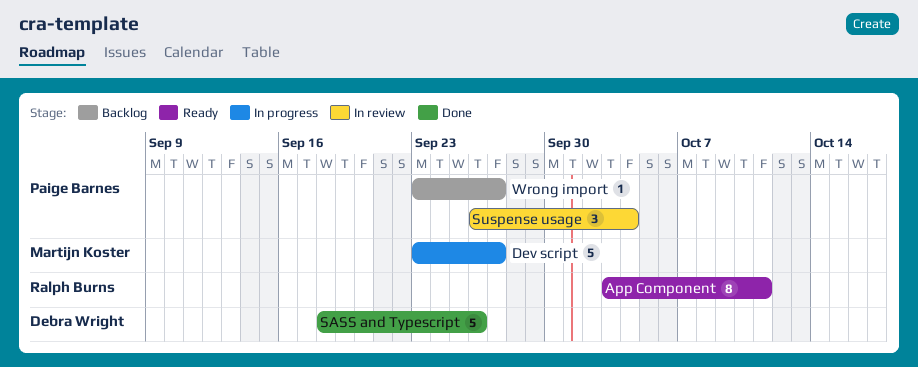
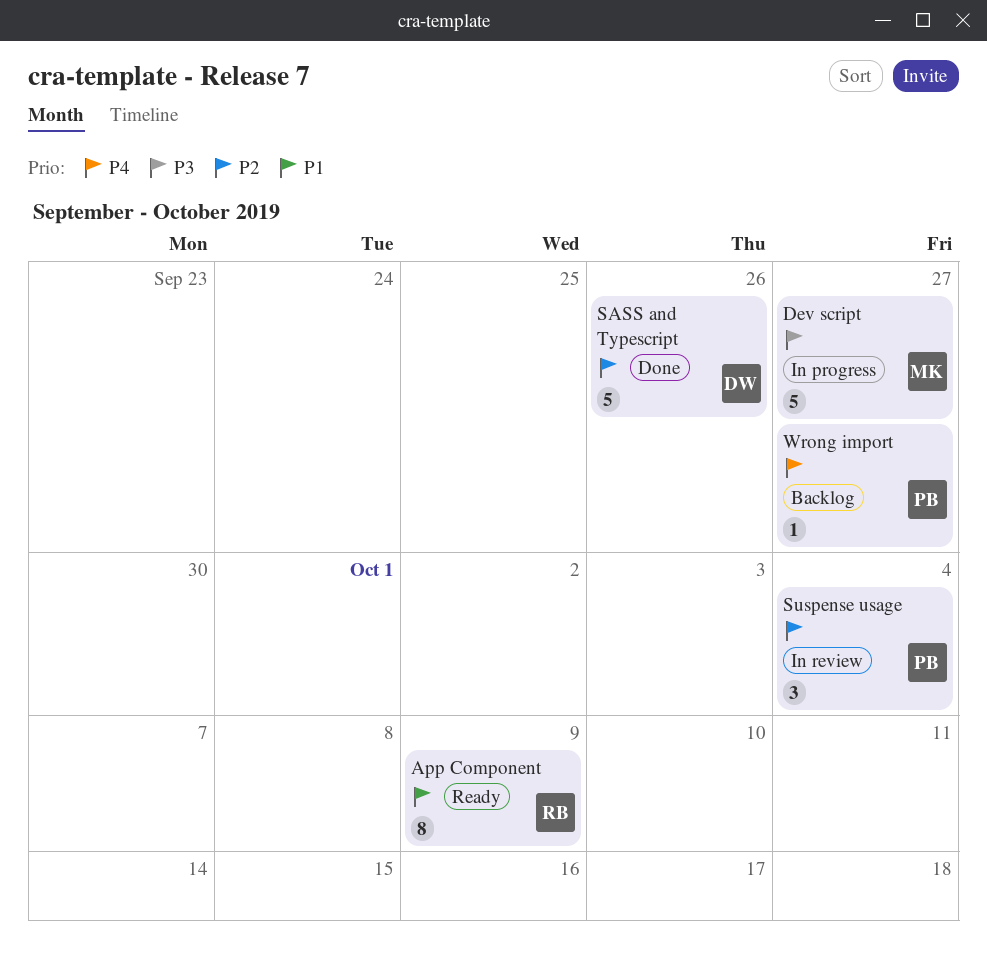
App Component, due: Oct 11 -> Oct 9

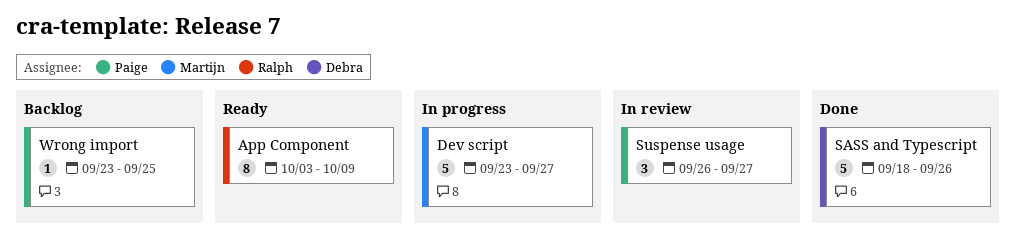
Suspense usage, due: Oct 4 -> Sep 27
Wrong import, due: Sep 27 -> Sep 25

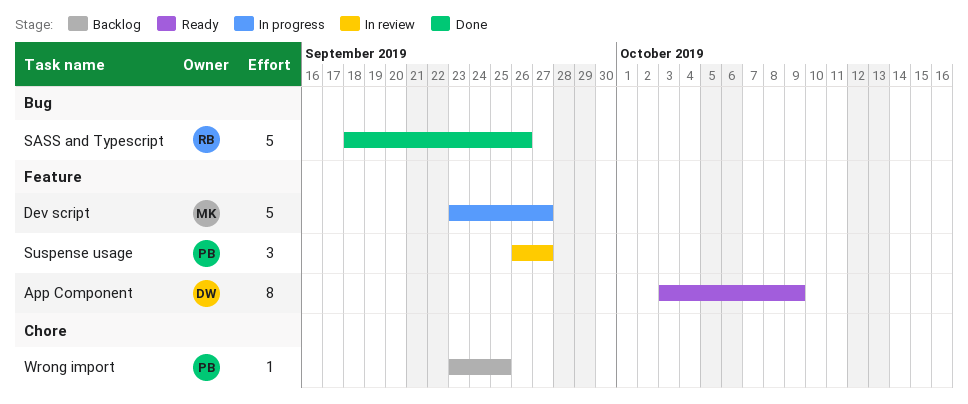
App Component, owner: Ralph -> Debra
SASS and Typescript, owner: Debra -> Ralph

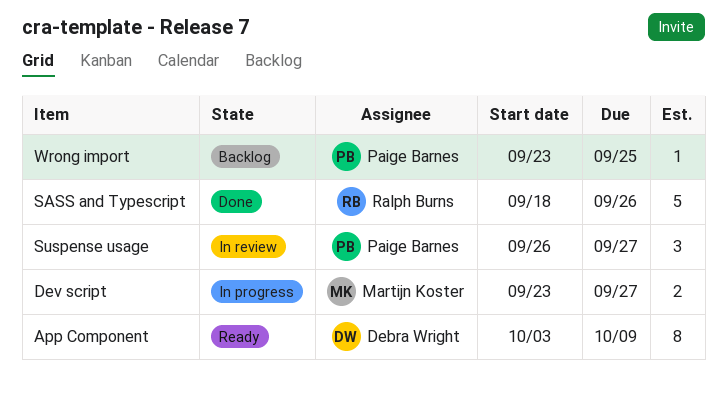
Dev script, estimate: 5 -> 2

